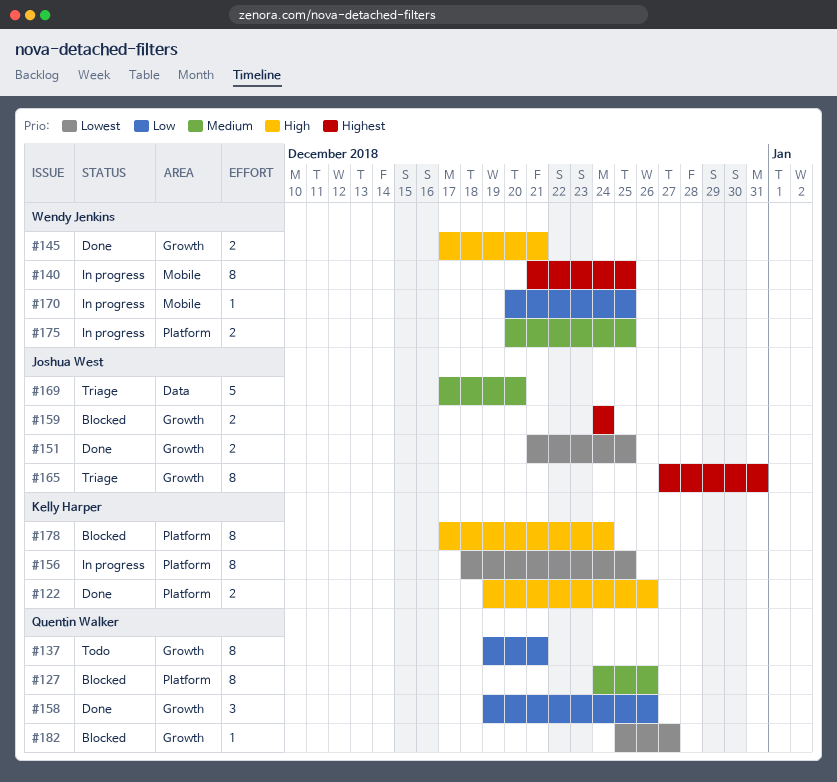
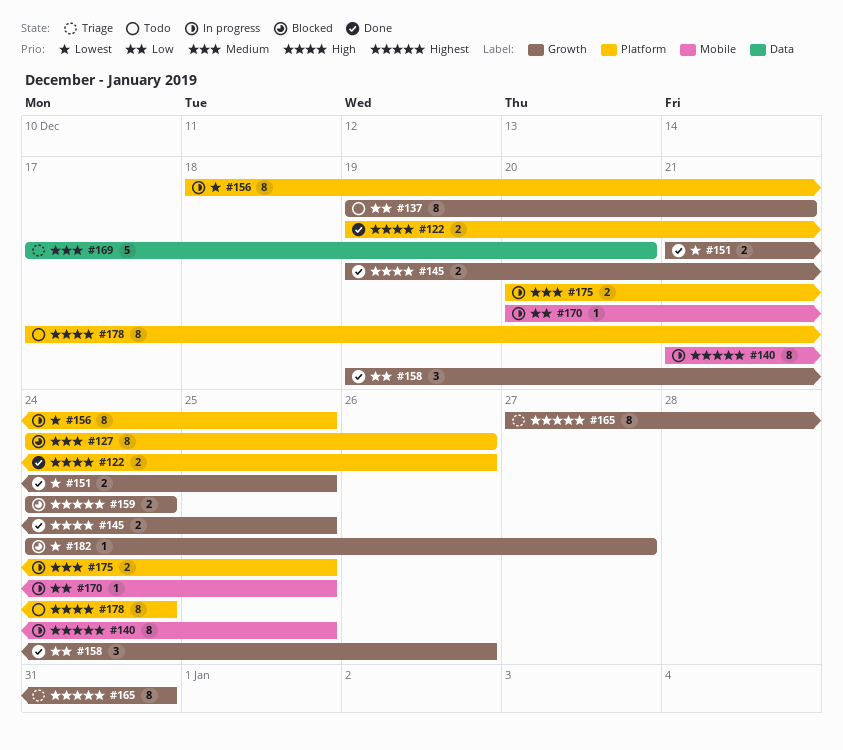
#145, start: Dec 17 -> Dec 19
#145, due: Dec 21 -> Dec 25
#178, status: Blocked -> Todo
#182, start: Dec 25 -> Dec 24

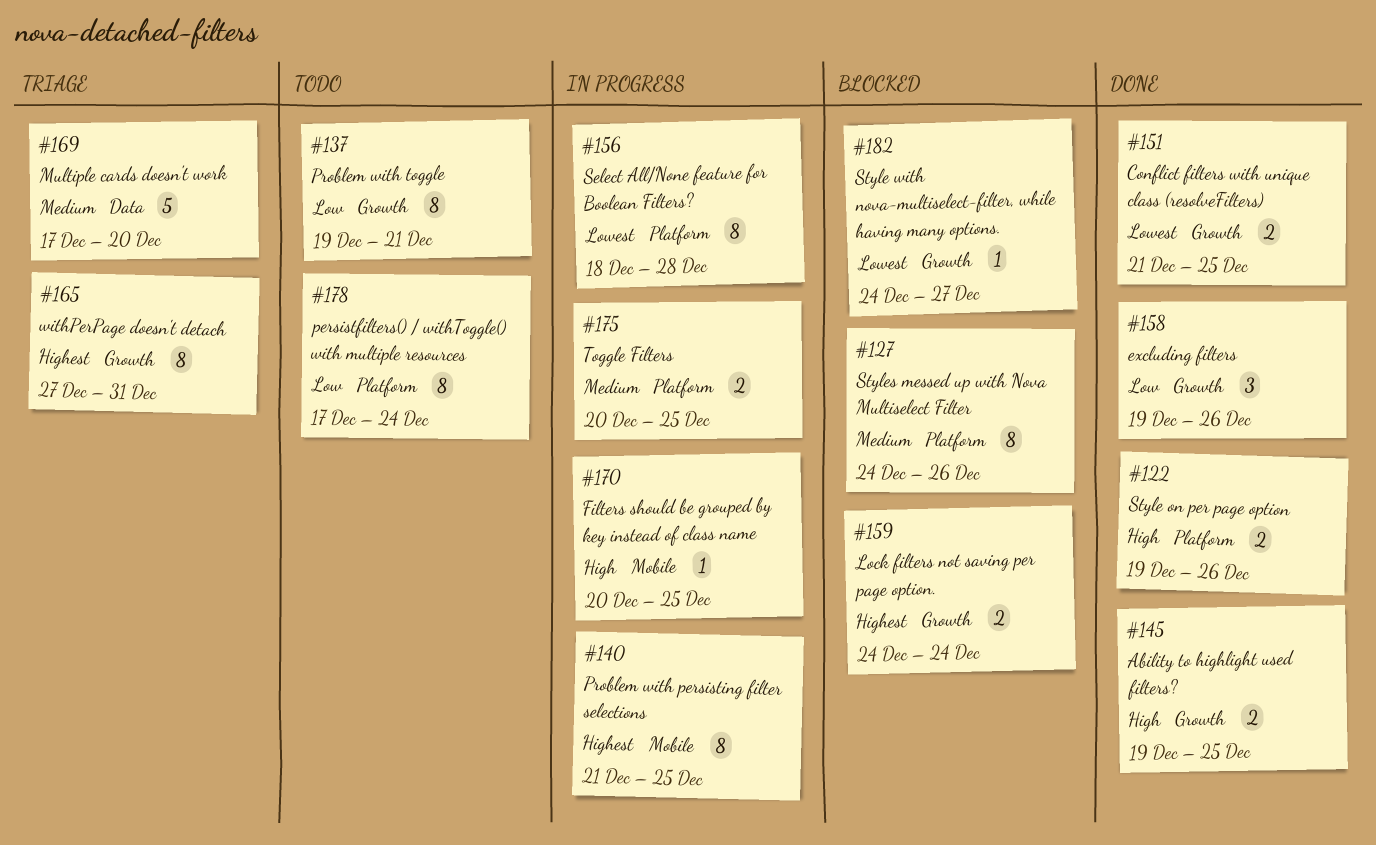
#156, due: Dec 25 -> Dec 28
#170, priority: Low -> High
#178, priority: High -> Low

